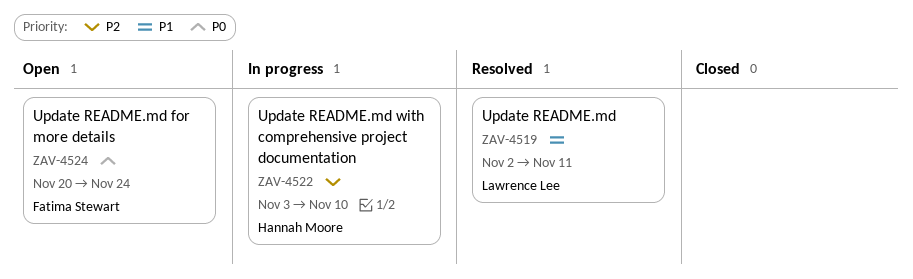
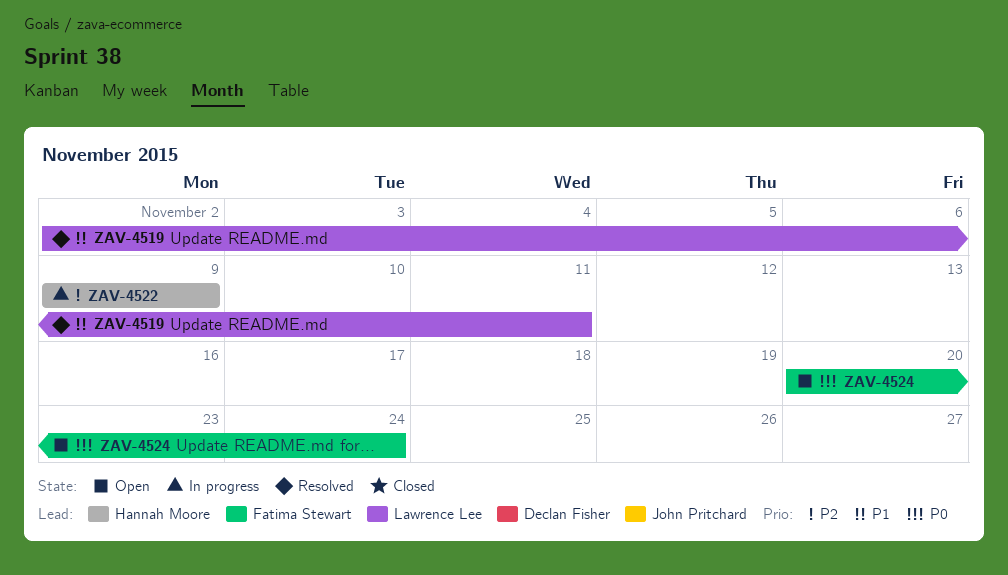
ZAV-4522, start: Nov 3 -> Nov 9
ZAV-4522, due: Nov 10 -> Nov 9

